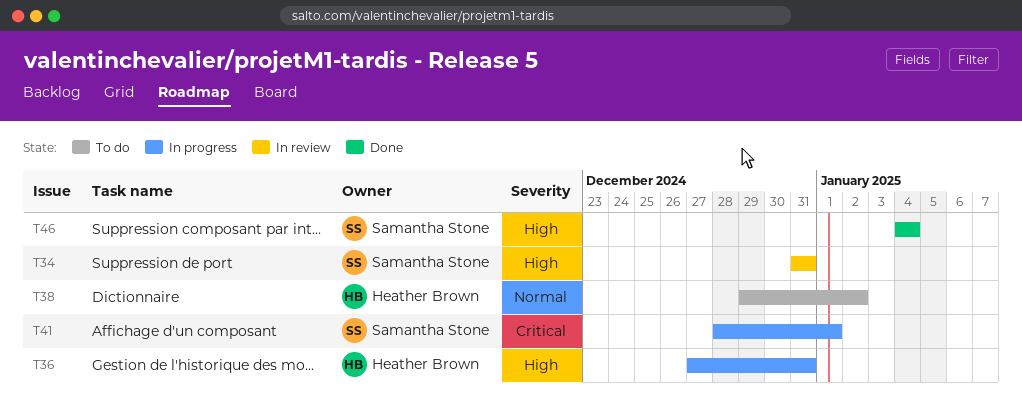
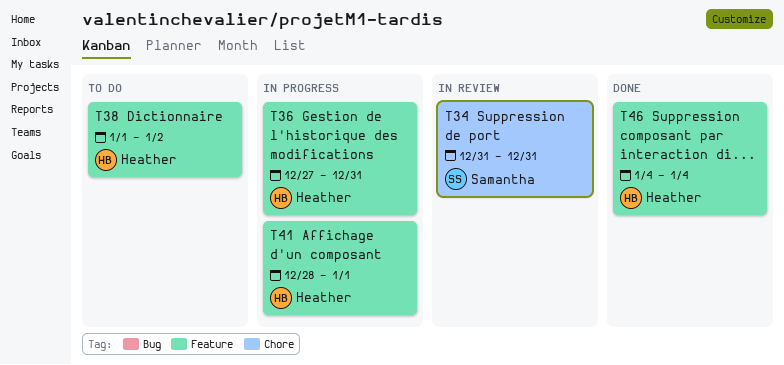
T38, start: Dec 29 -> Jan 1
T41, owner: Samantha Stone -> Heather Brown
T46, owner: Samantha Stone -> Heather Brown

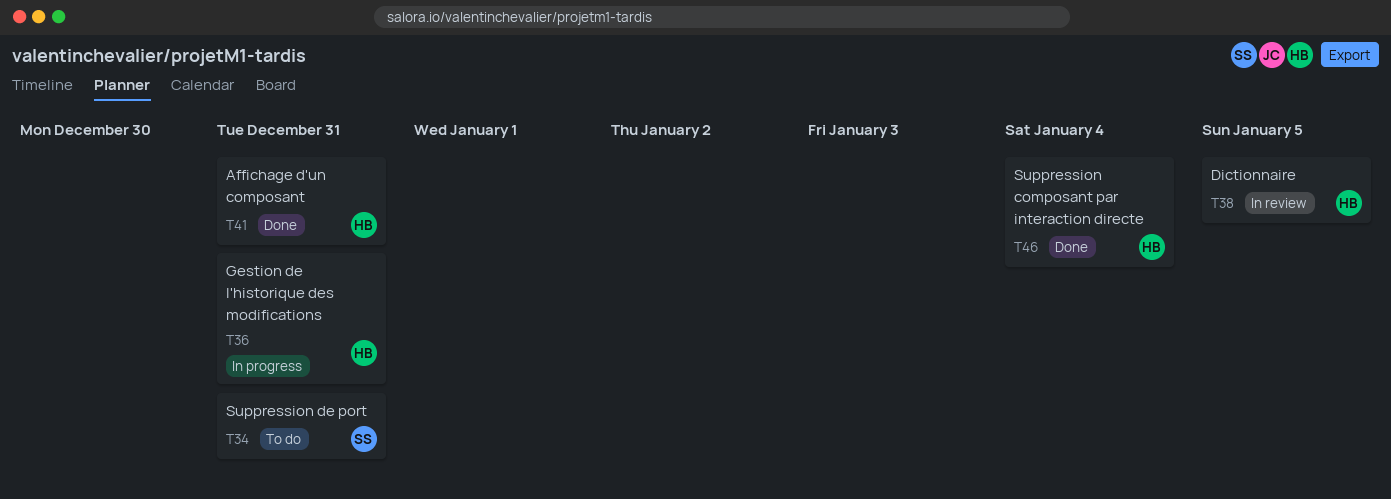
T34, status: In review -> To do
T38, status: To do -> In review
T38, due: Jan 2 -> Jan 5
T41, status: In progress -> Done
T41, due: Jan 1 -> Dec 31

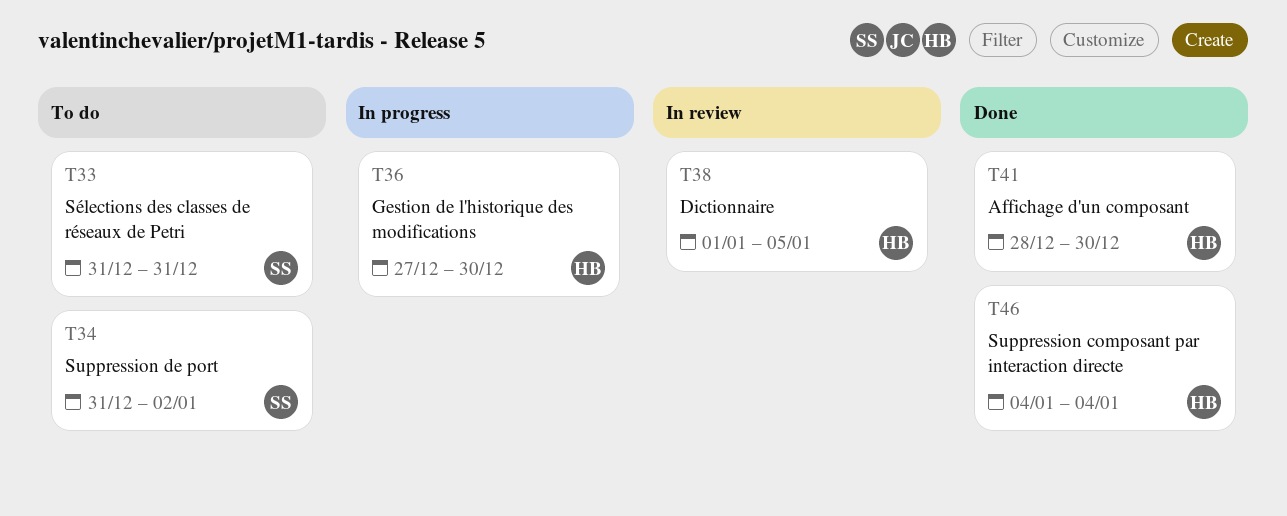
T33: none -> present
T34, due: Dec 31 -> Jan 2
T36, due: Dec 31 -> Dec 30
T41, due: Dec 31 -> Dec 30

